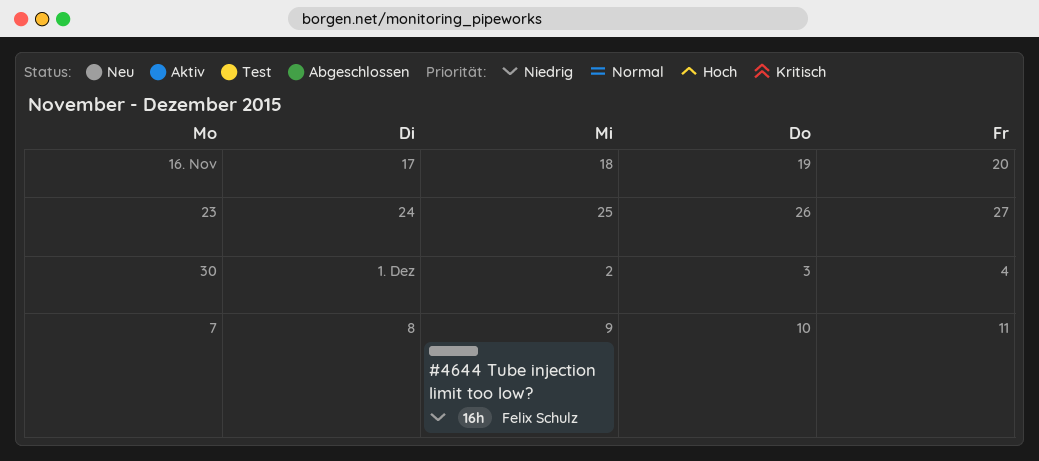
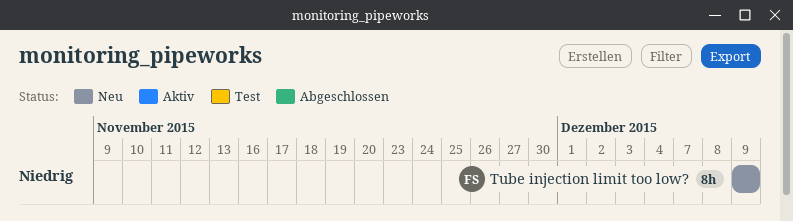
Tube injection limit too low?, estimate: 16h -> 8h

